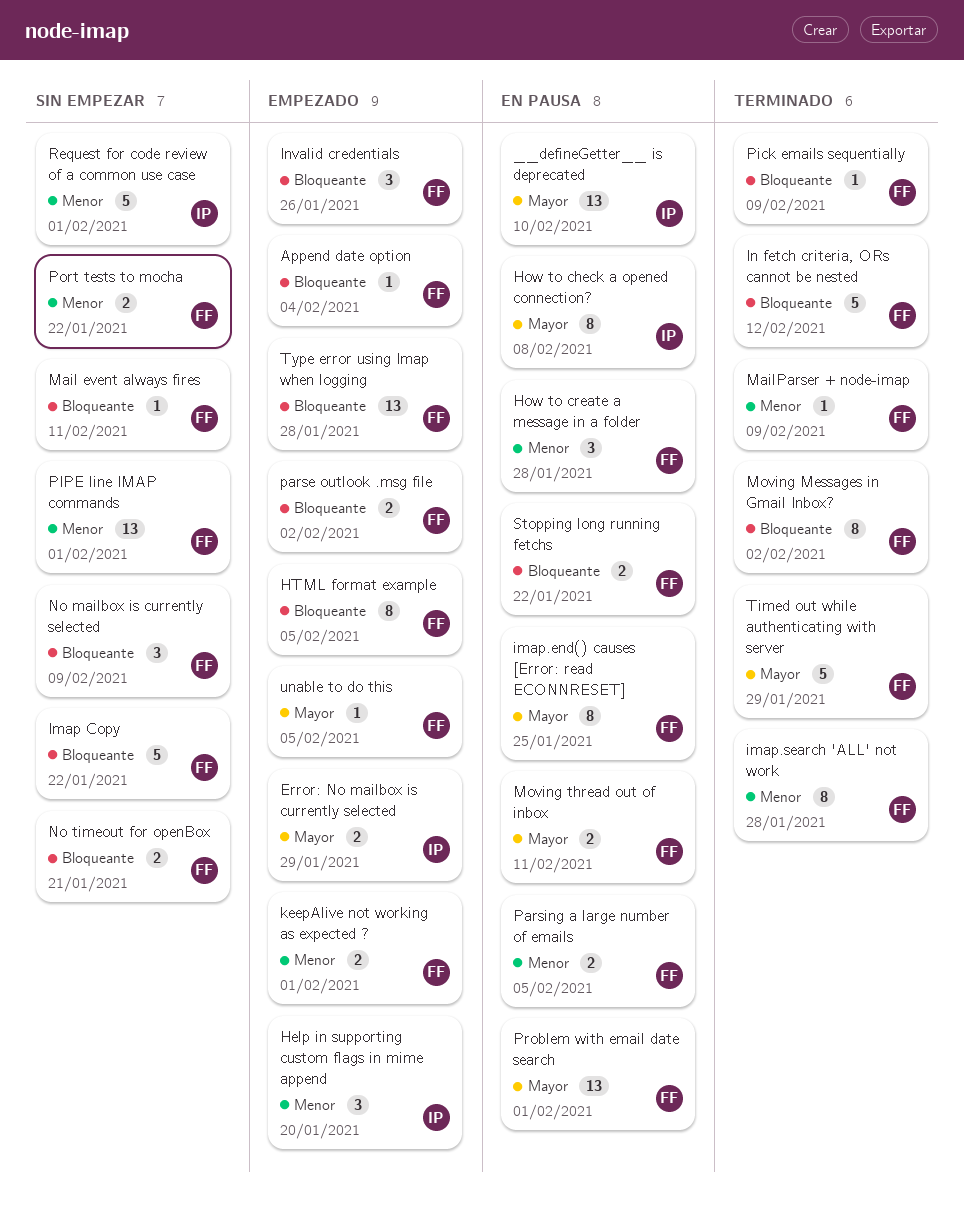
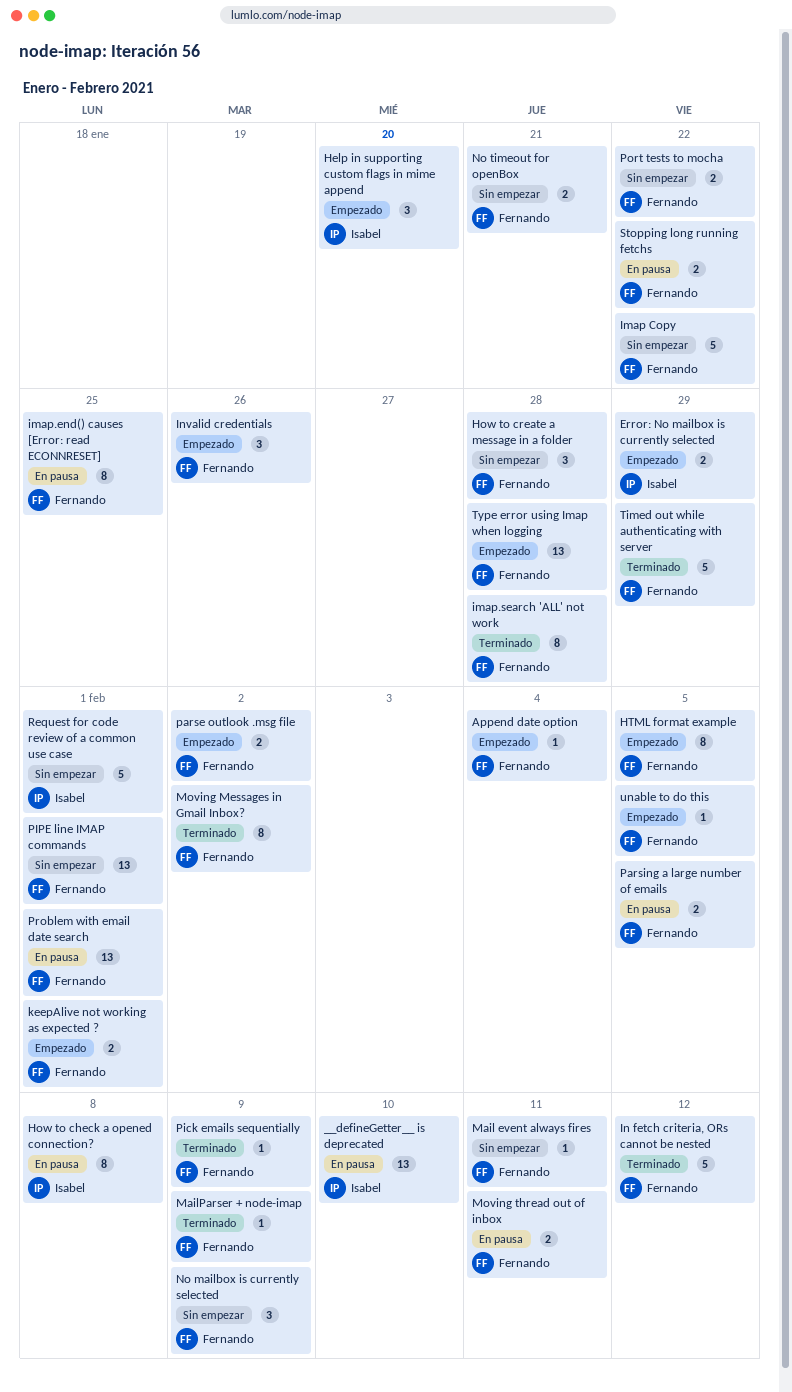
How to create a message in a folder, status: En pausa -> Sin empezar

